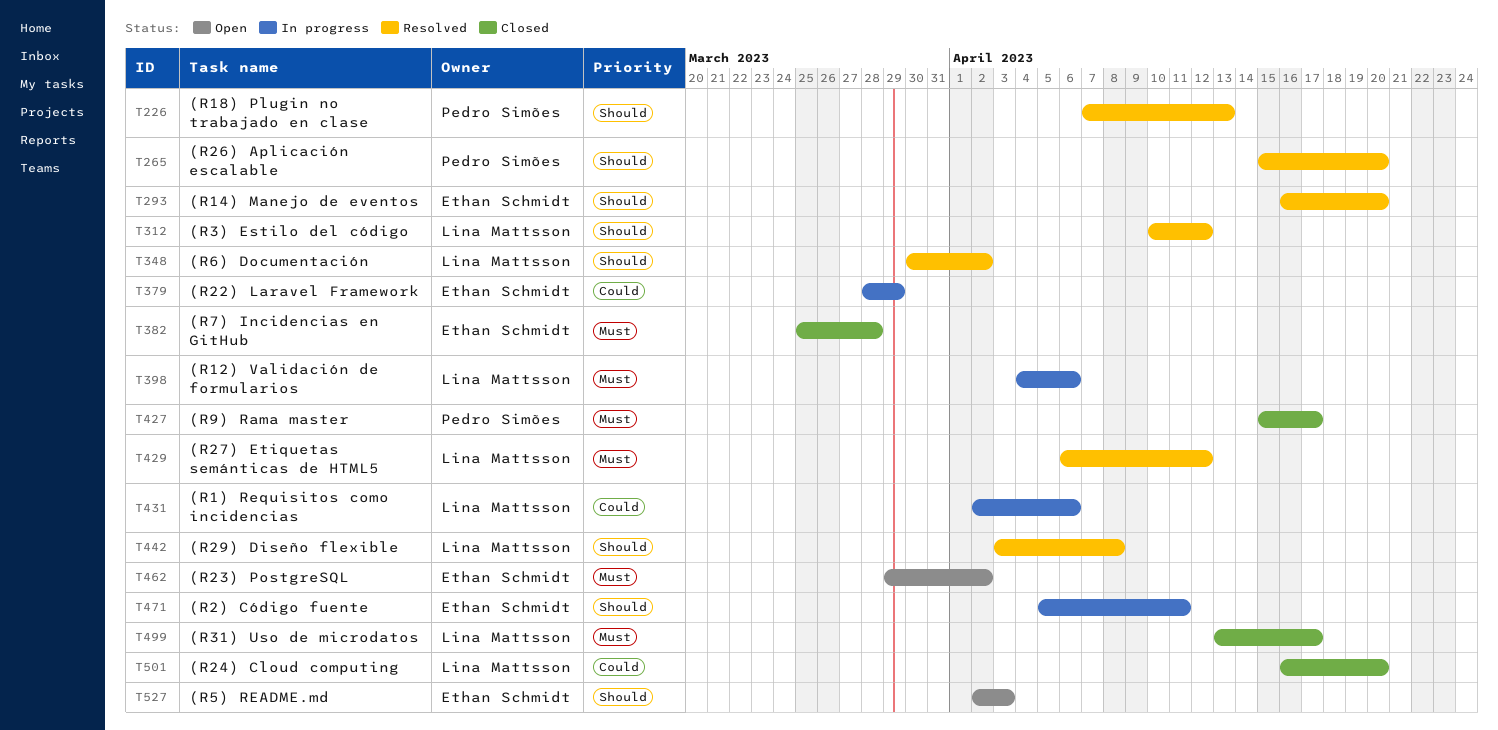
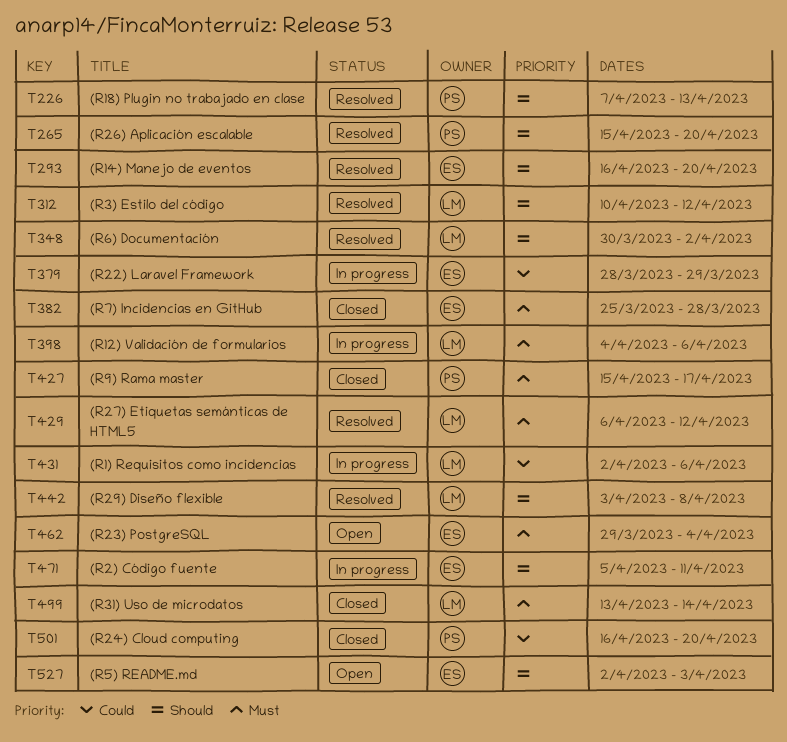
T462, due: Apr 2 -> Apr 4
T499, due: Apr 17 -> Apr 14
T501, owner: Lina Mattsson -> Pedro Simões

